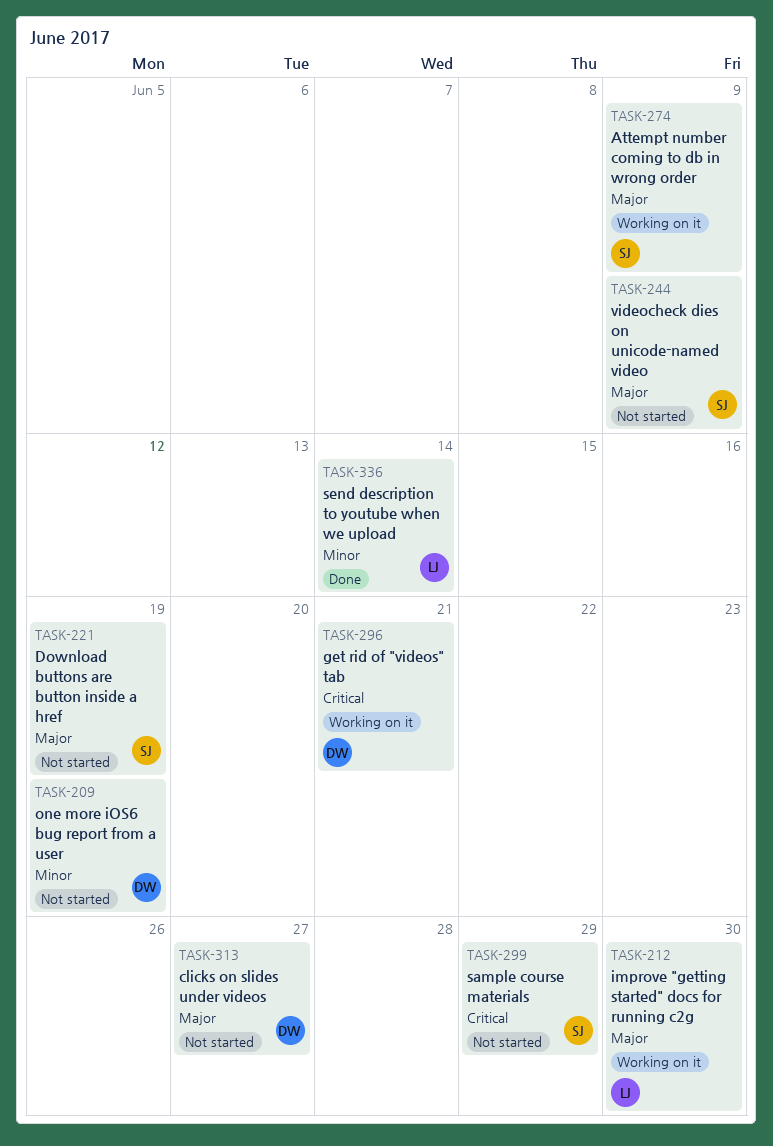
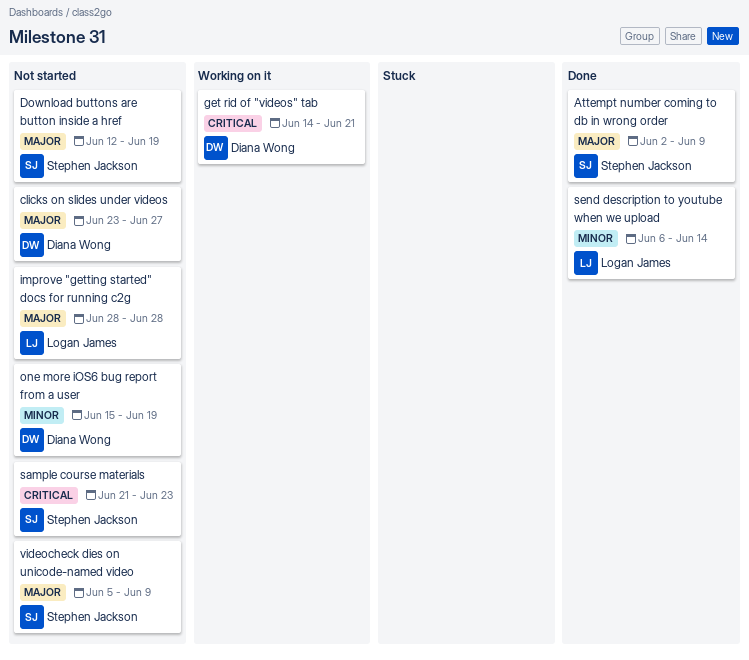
Attempt number coming to db in wrong order, status: Working on it -> Done
improve "getting started" docs for running c2g, status: Working on it -> Not started
improve "getting started" docs for running c2g, due: Jun 30 -> Jun 28
sample course materials, due: Jun 29 -> Jun 23

